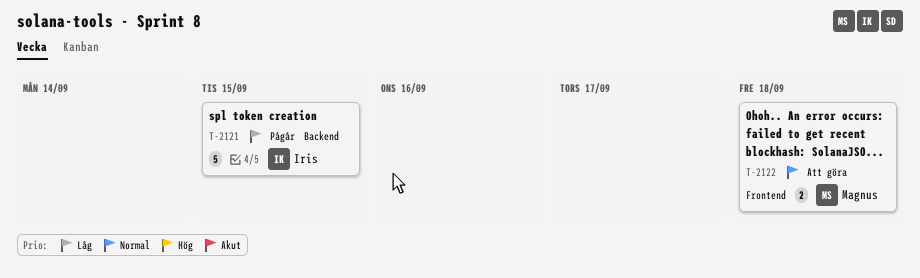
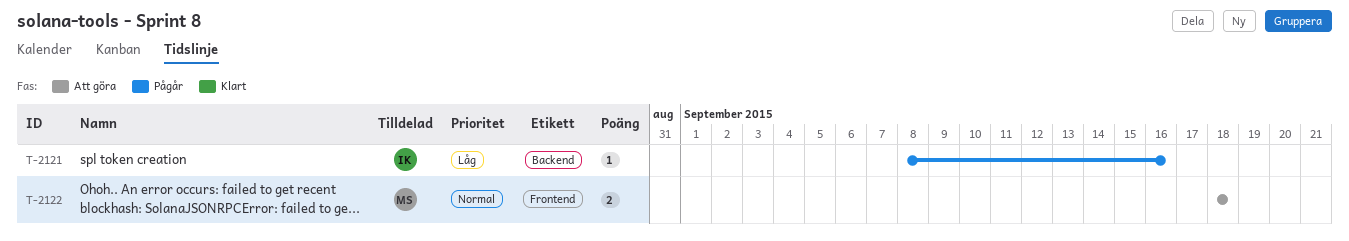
T-2121, estimate: 5 -> 1
T-2121, due: Sep 15 -> Sep 16

